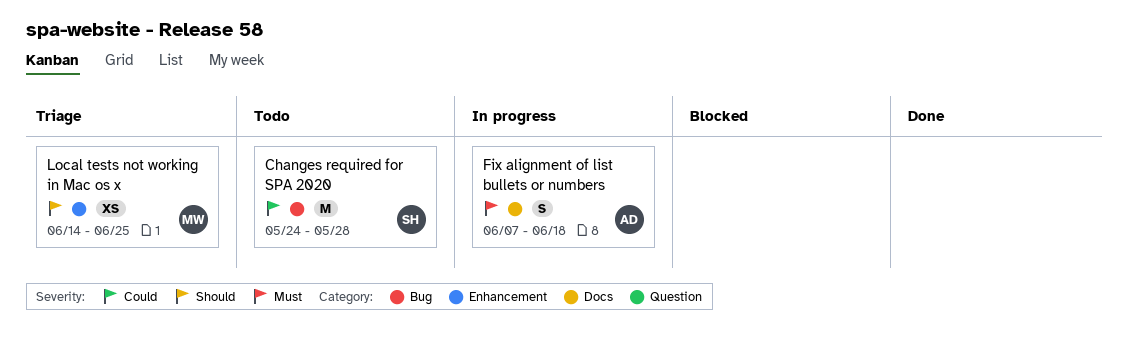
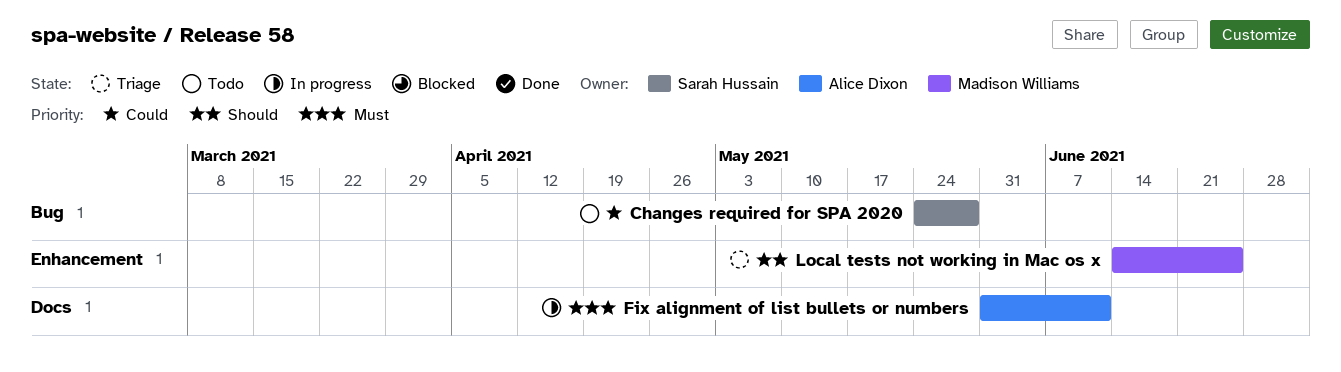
Fix alignment of list bullets or numbers, start: Jun 7 -> May 31
Fix alignment of list bullets or numbers, due: Jun 18 -> Jun 11

